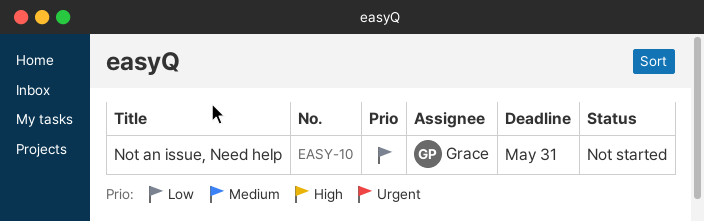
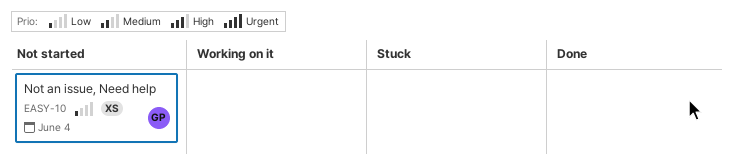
EASY-10, due: May 31 -> Jun 4

